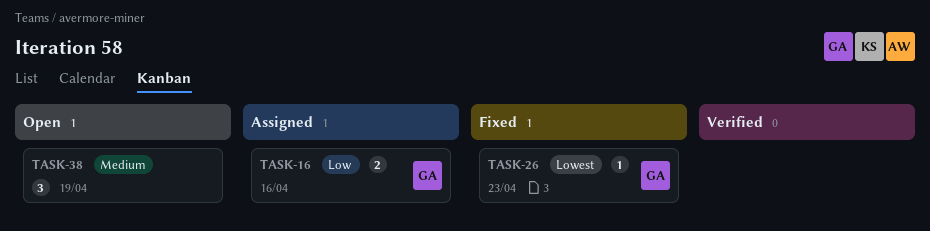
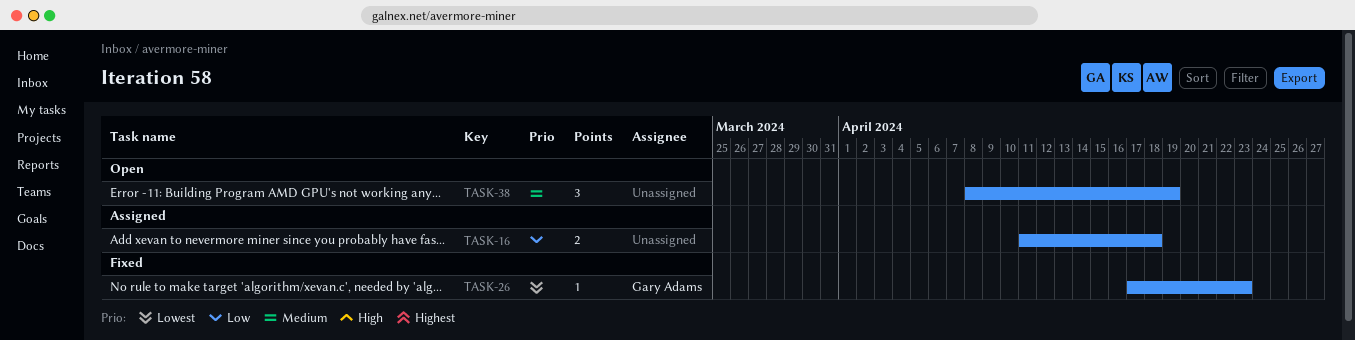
TASK-16, owner: Gary Adams -> none
TASK-16, due: Apr 16 -> Apr 18

